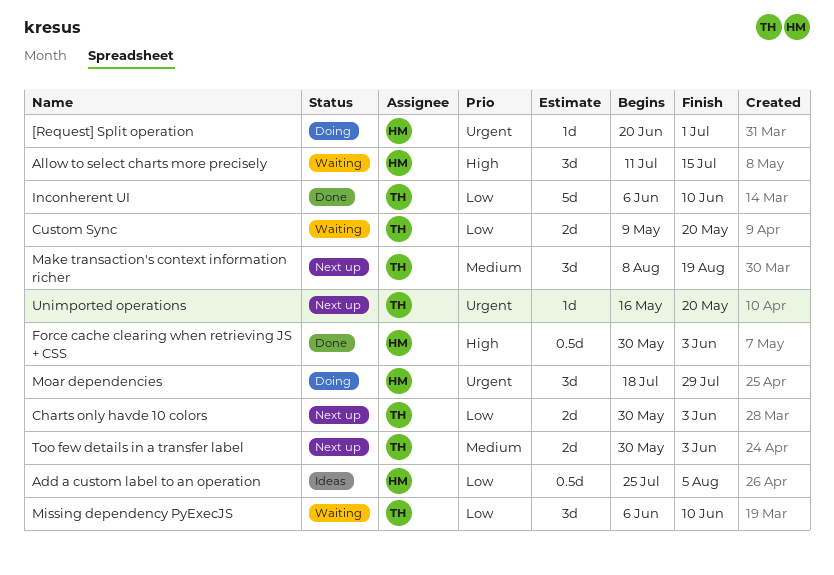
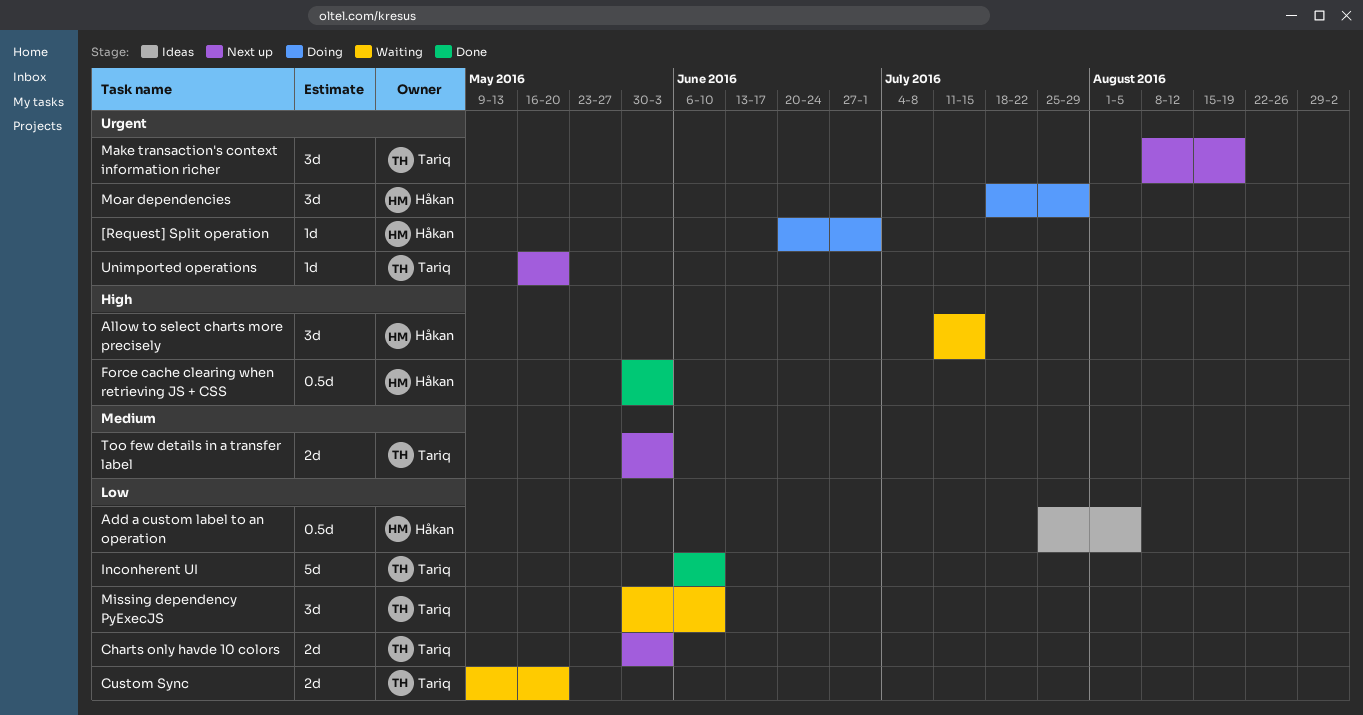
Make transaction's context information richer, priority: Medium -> Urgent
Missing dependency PyExecJS, start: Jun 6 -> May 30

